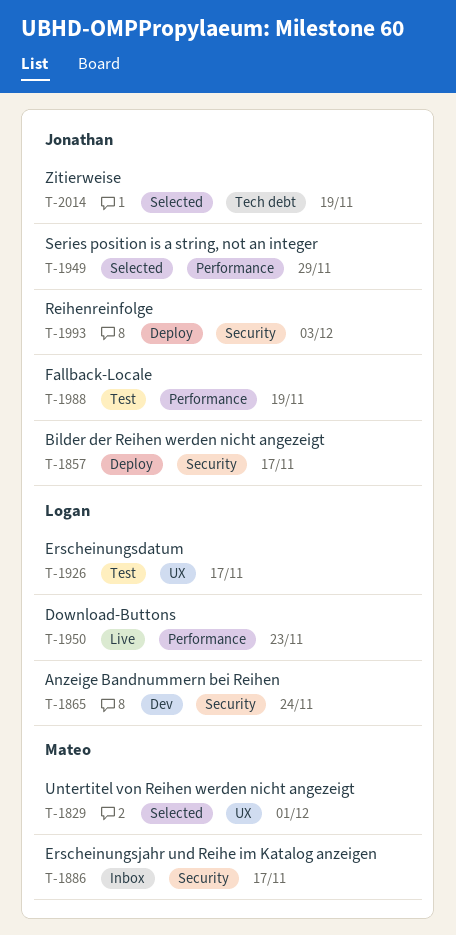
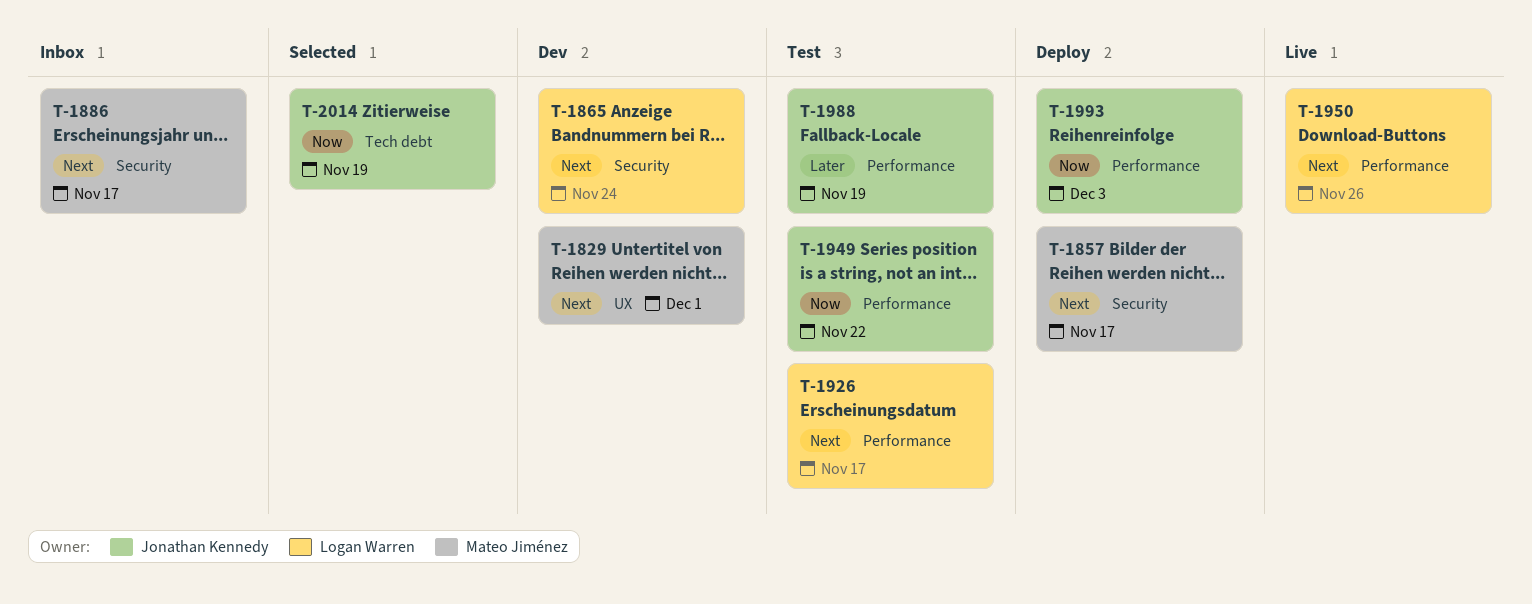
T-1829, status: Selected -> Dev
T-1857, owner: Jonathan Kennedy -> Mateo Jiménez
T-1926, label: UX -> Performance
T-1949, status: Selected -> Test
T-1949, due: Nov 29 -> Nov 22
T-1950, due: Nov 23 -> Nov 26
T-1993, label: Security -> Performance

